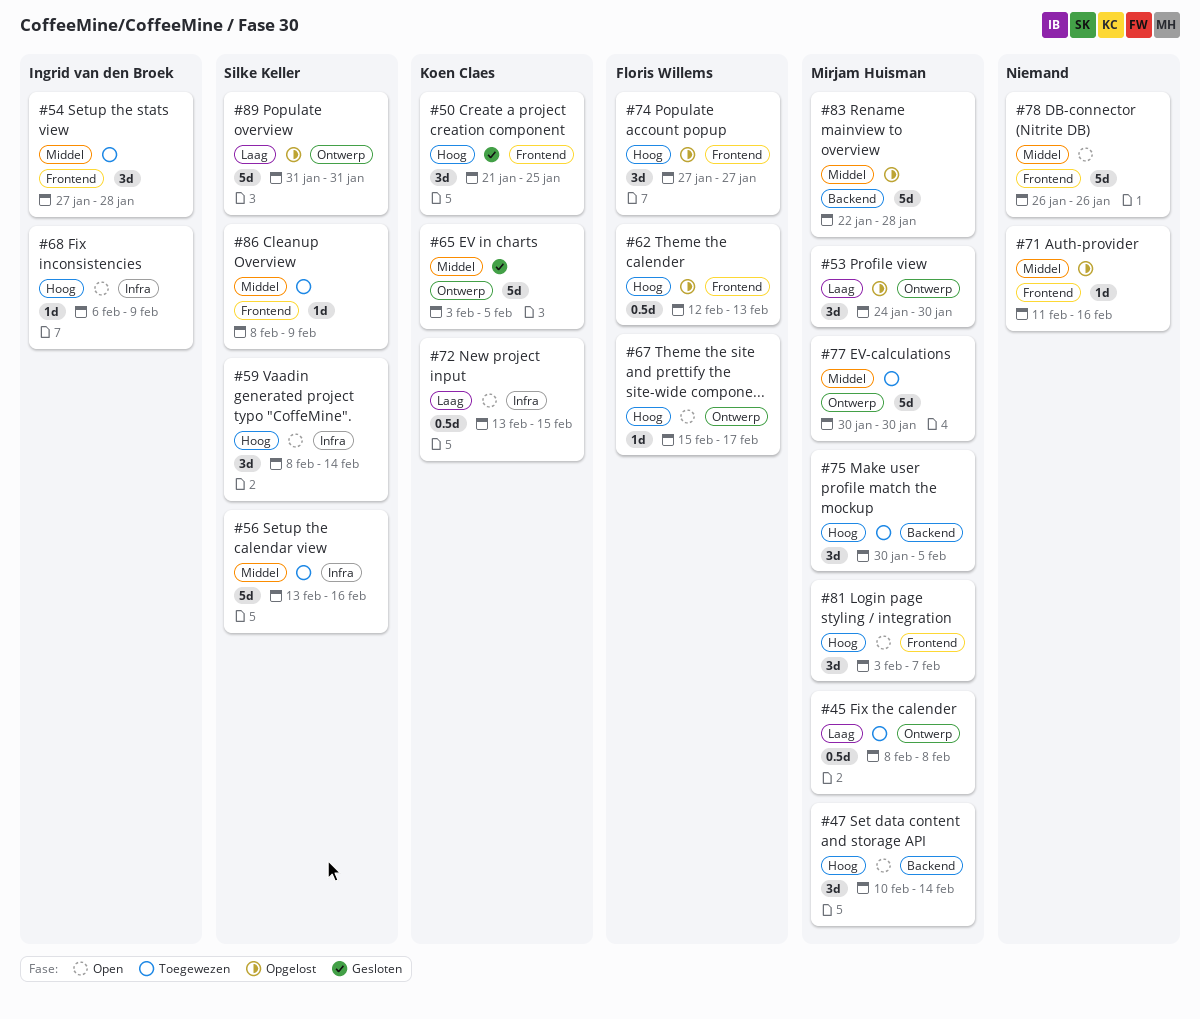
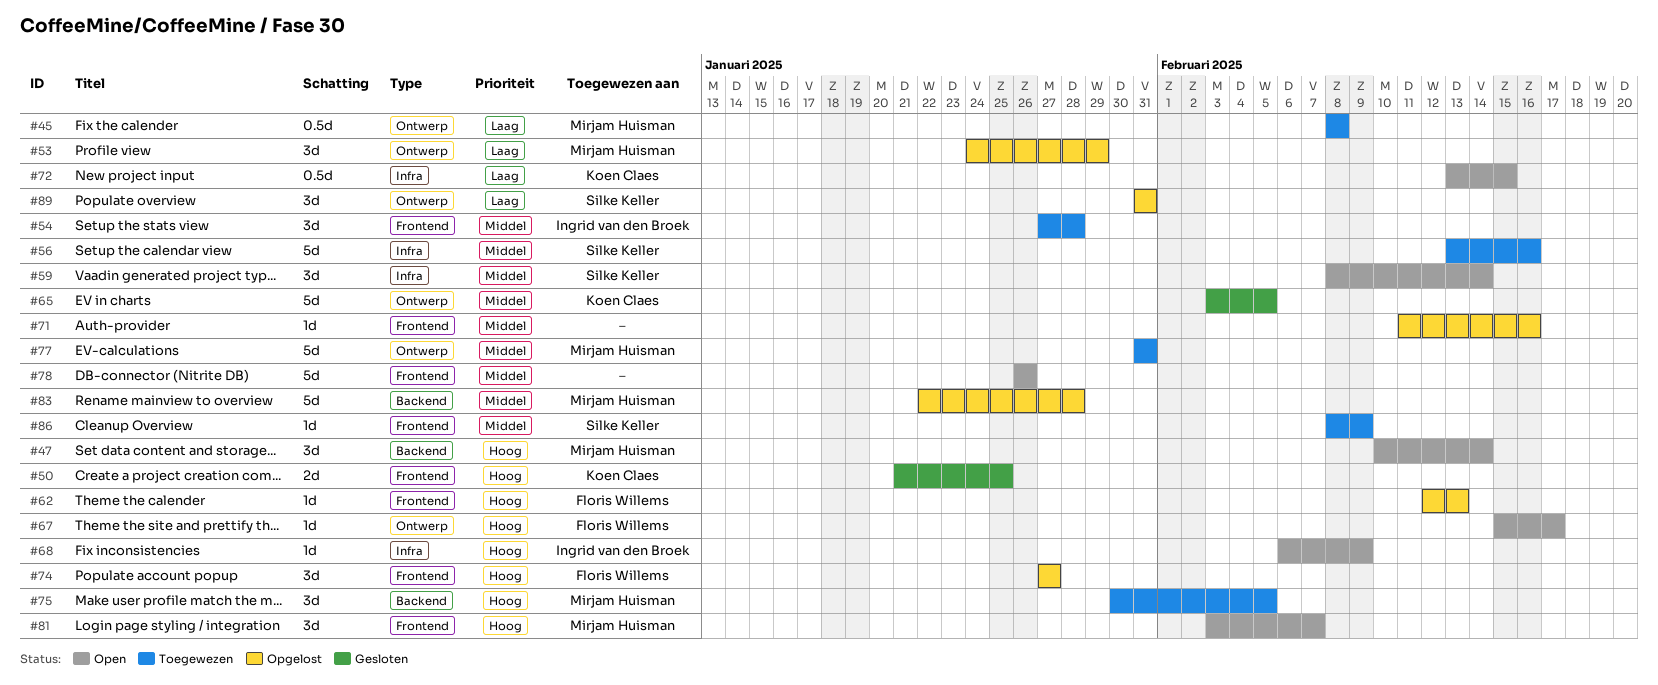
#50, estimate: 3d -> 2d
#53, due: Jan 30 -> Jan 29
#59, priority: Hoog -> Middel
#62, estimate: 0.5d -> 1d
#77, start: Jan 30 -> Jan 31
#77, due: Jan 30 -> Jan 31
#89, estimate: 5d -> 3d

